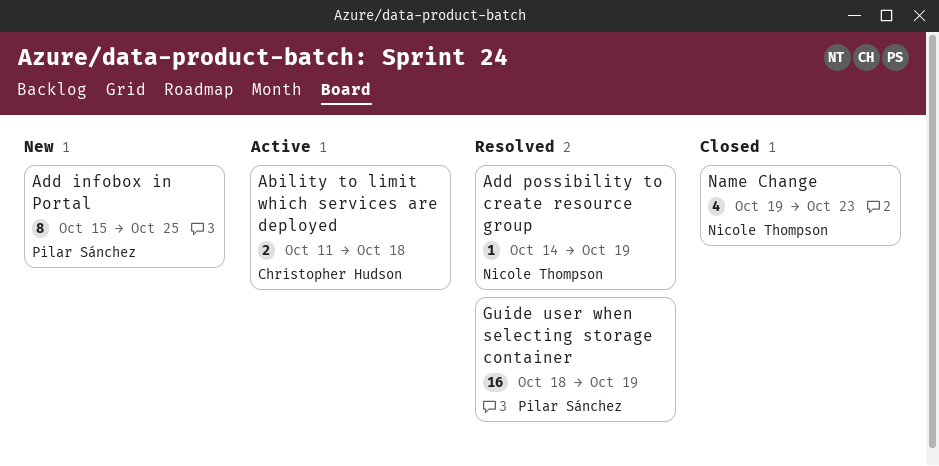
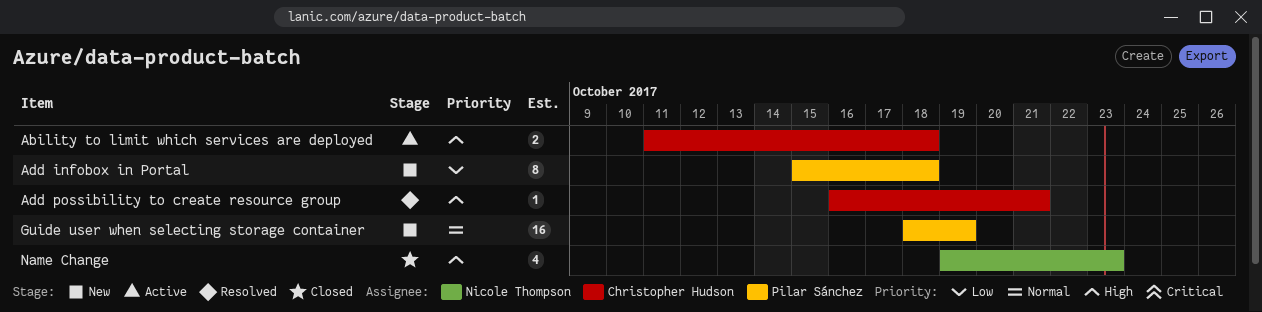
Add infobox in Portal, due: Oct 25 -> Oct 18
Add possibility to create resource group, owner: Nicole Thompson -> Christopher Hudson
Add possibility to create resource group, start: Oct 14 -> Oct 16
Add possibility to create resource group, due: Oct 19 -> Oct 21
Guide user when selecting storage container, status: Resolved -> New

